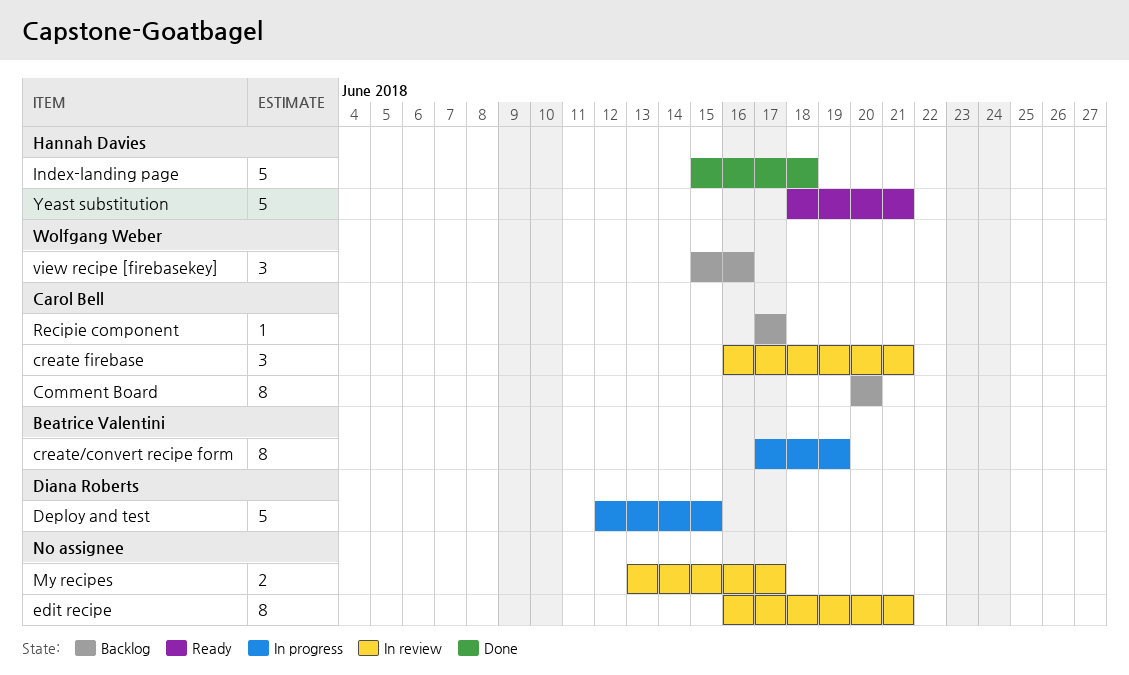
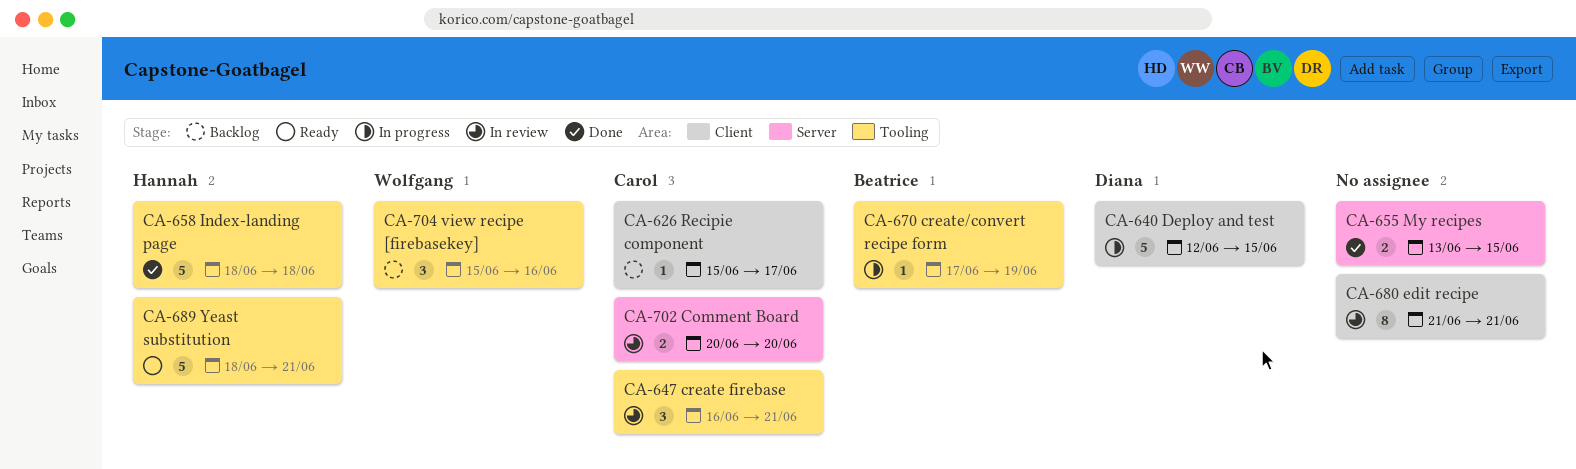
Comment Board, status: Backlog -> In review
Comment Board, estimate: 8 -> 2
create/convert recipe form, estimate: 8 -> 1
edit recipe, start: Jun 16 -> Jun 21
Index-landing page, start: Jun 15 -> Jun 18
My recipes, status: In review -> Done
My recipes, due: Jun 17 -> Jun 15
Recipie component, start: Jun 17 -> Jun 15

